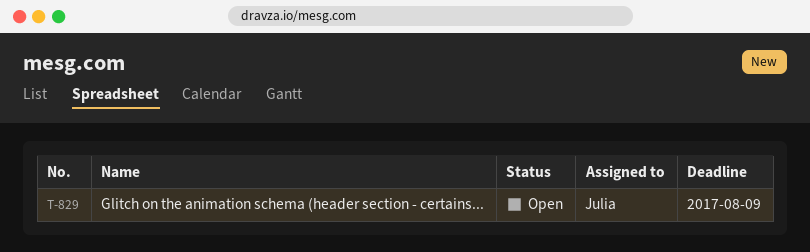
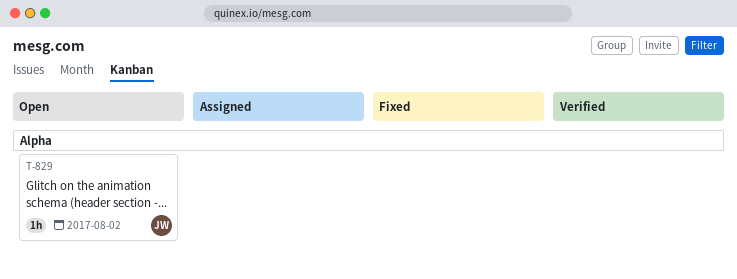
T-829, due: Aug 9 -> Aug 2

